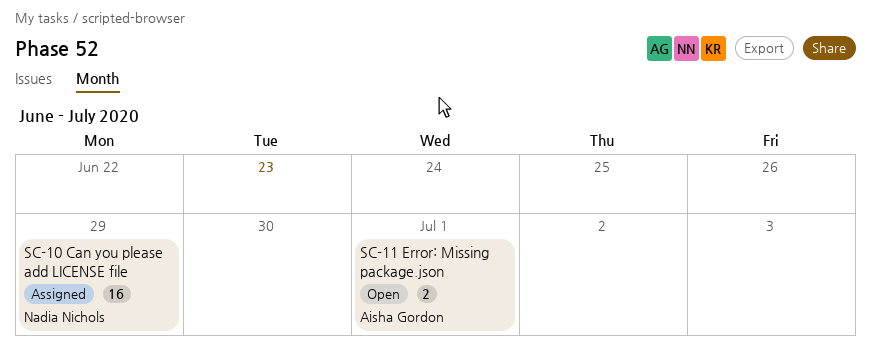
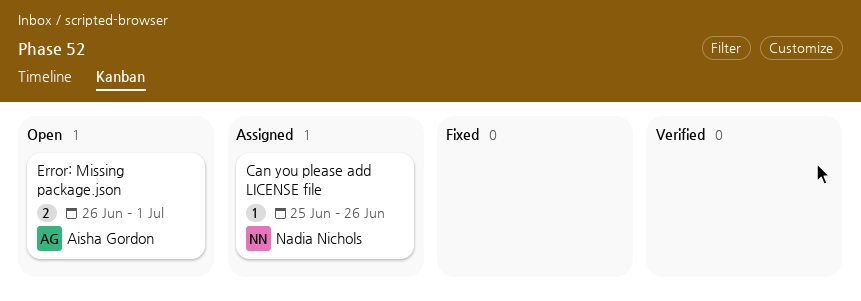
Can you please add LICENSE file, estimate: 16 -> 1
Can you please add LICENSE file, due: Jun 29 -> Jun 26

